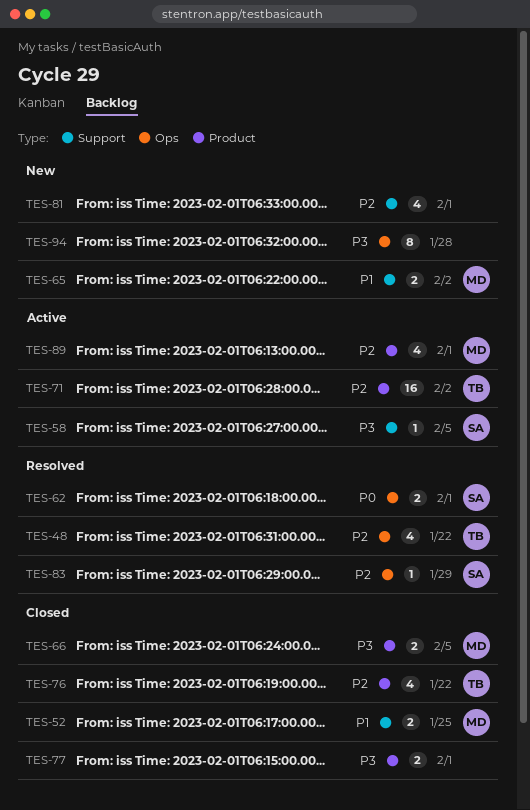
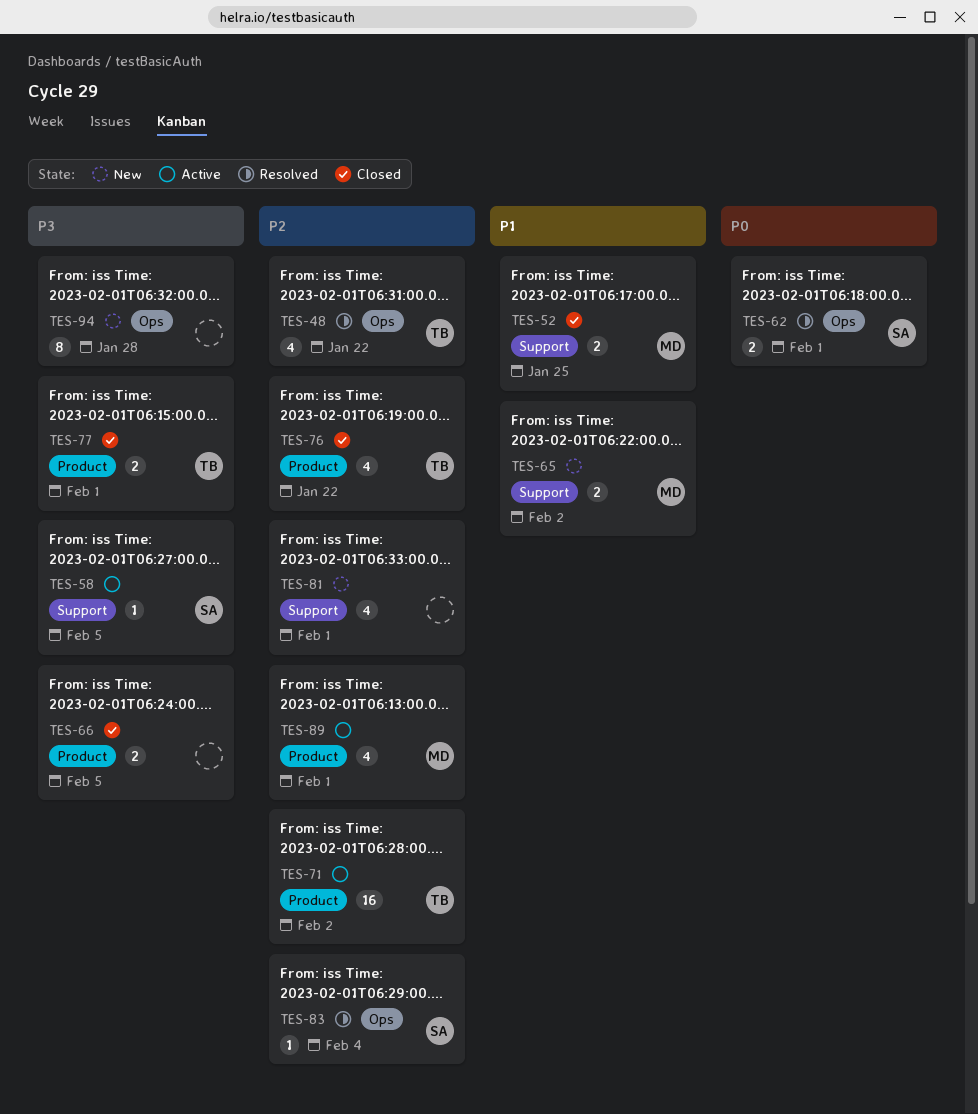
TES-66, owner: MD -> none
TES-77, owner: none -> TB
TES-83, due: Jan 29 -> Feb 4

